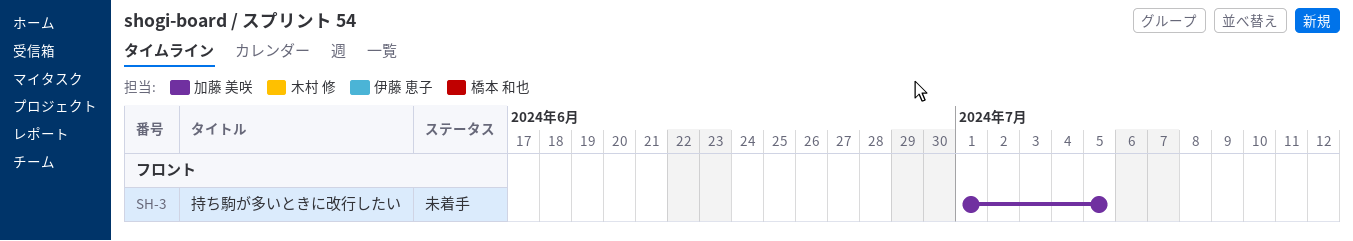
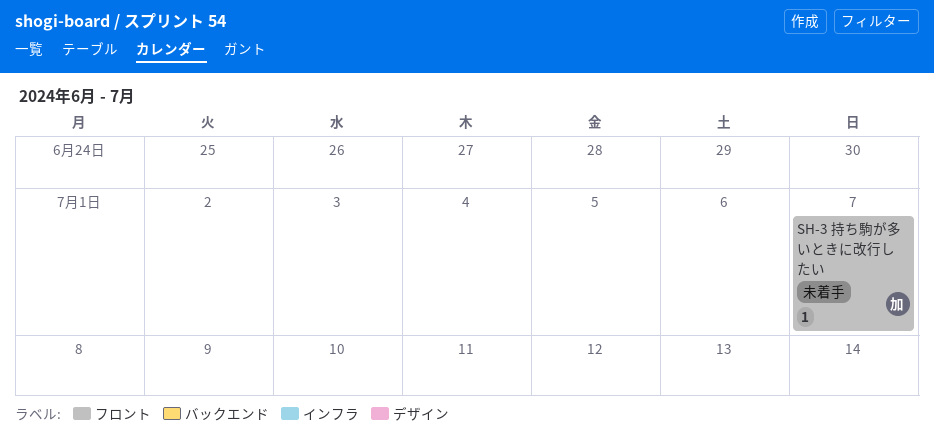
SH-3, due: Jul 5 -> Jul 7

